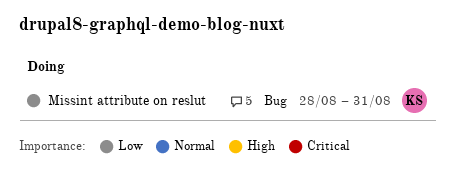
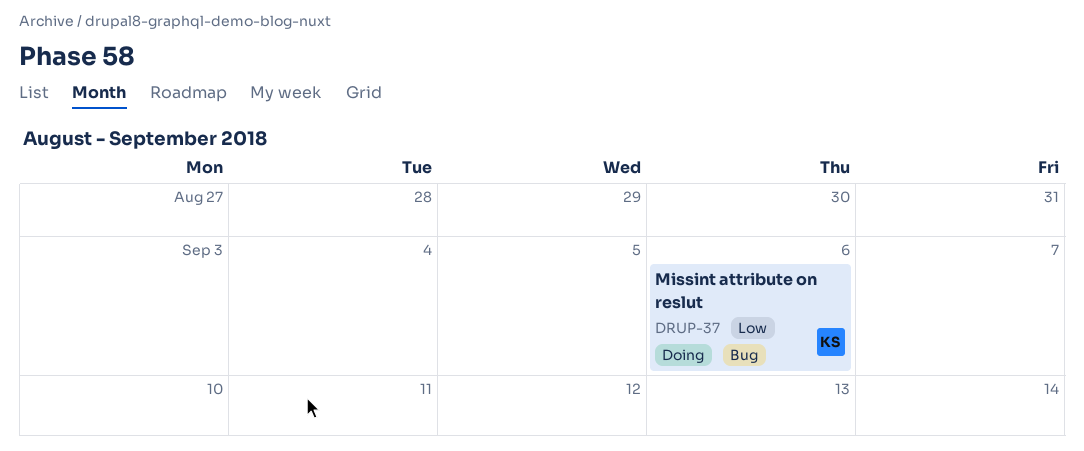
Missint attribute on reslut, due: Aug 31 -> Sep 6

